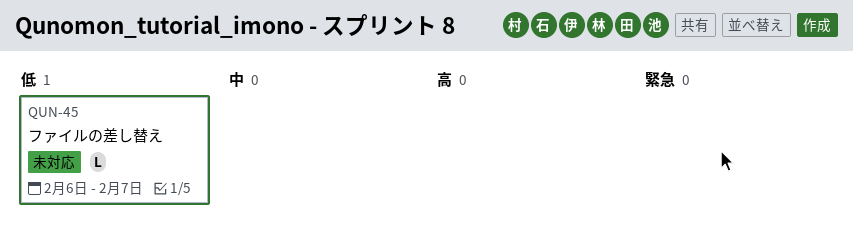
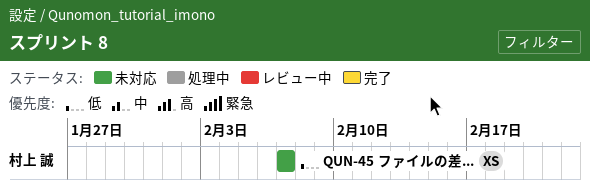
QUN-45, estimate: L -> XS
QUN-45, start: Feb 6 -> Feb 7

